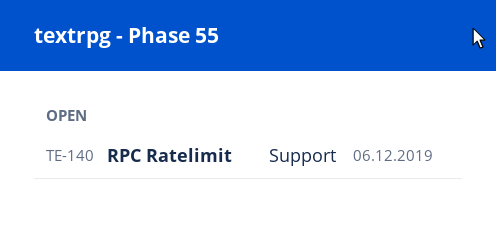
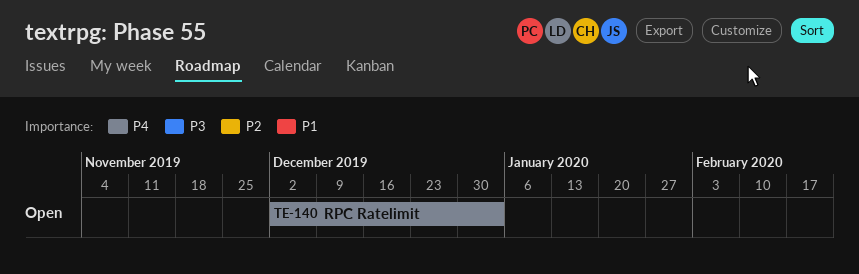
TE-140, due: Dec 6 -> Jan 3

